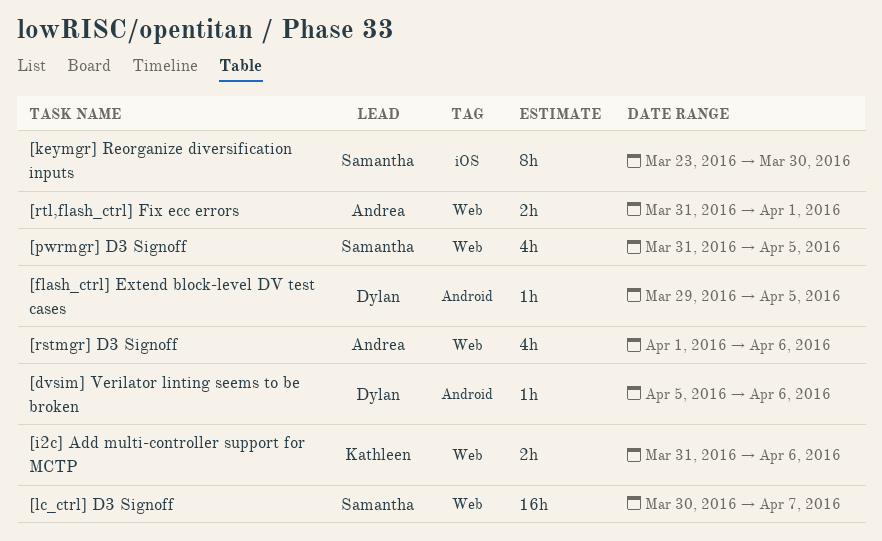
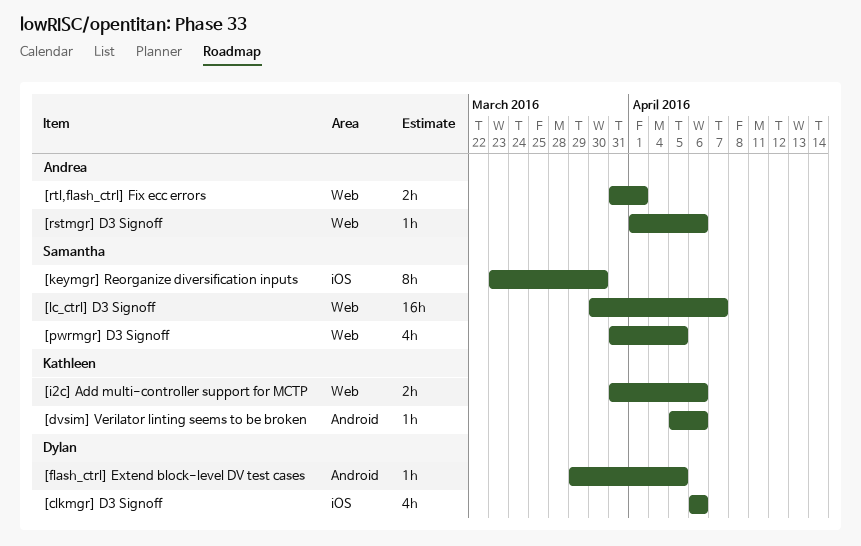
[clkmgr] D3 Signoff: none -> present
[dvsim] Verilator linting seems to be broken, owner: Dylan -> Kathleen
[rstmgr] D3 Signoff, estimate: 4h -> 1h

